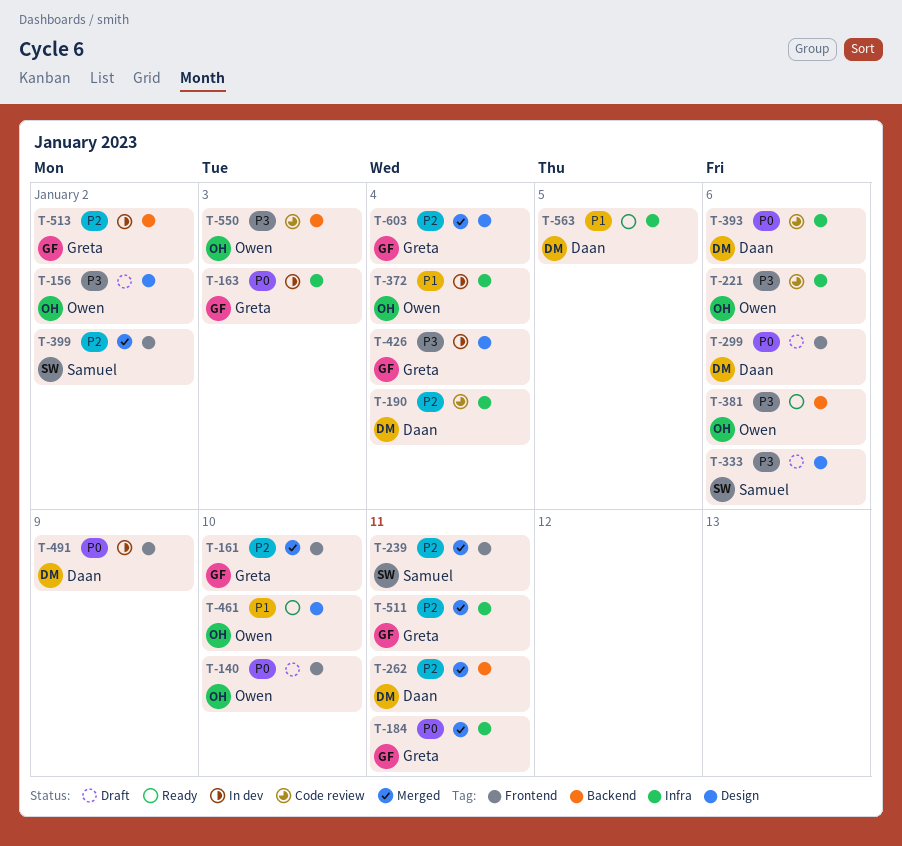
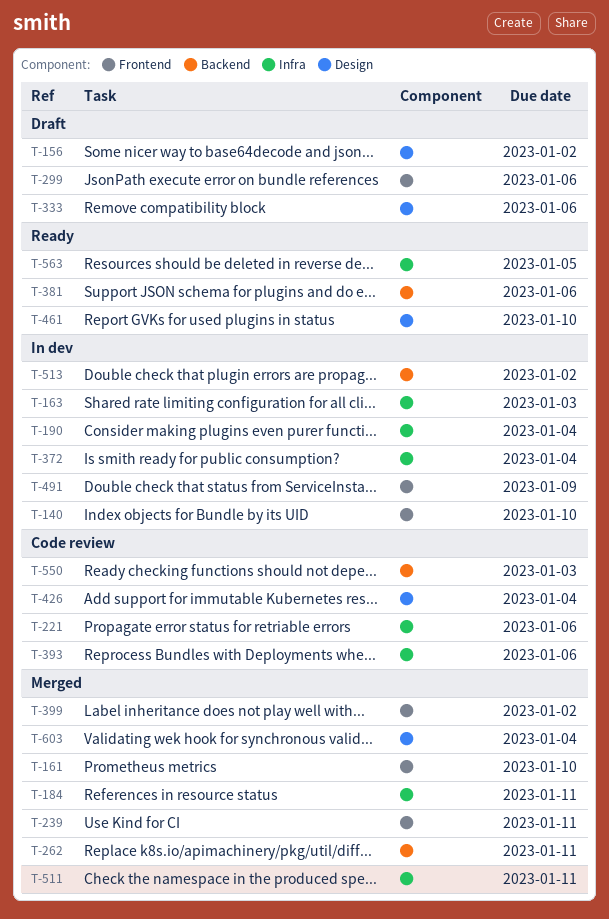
T-140, status: Draft -> In dev
T-190, status: Code review -> In dev
T-426, status: In dev -> Code review

